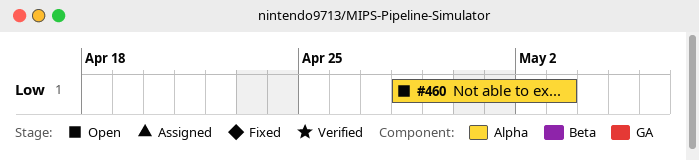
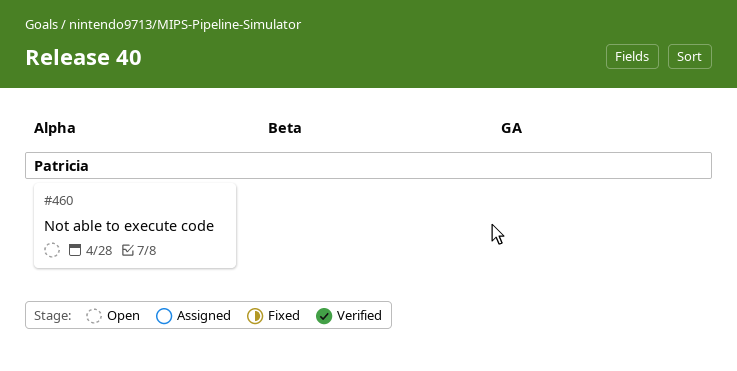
#460, due: May 3 -> Apr 28

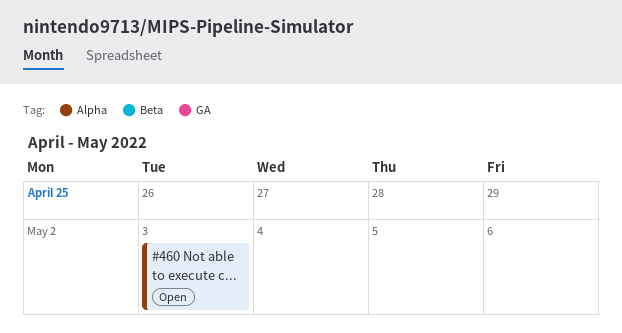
#460, due: Apr 28 -> May 3

